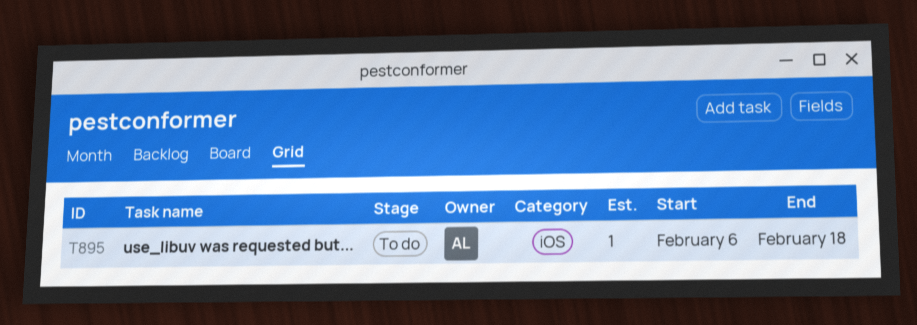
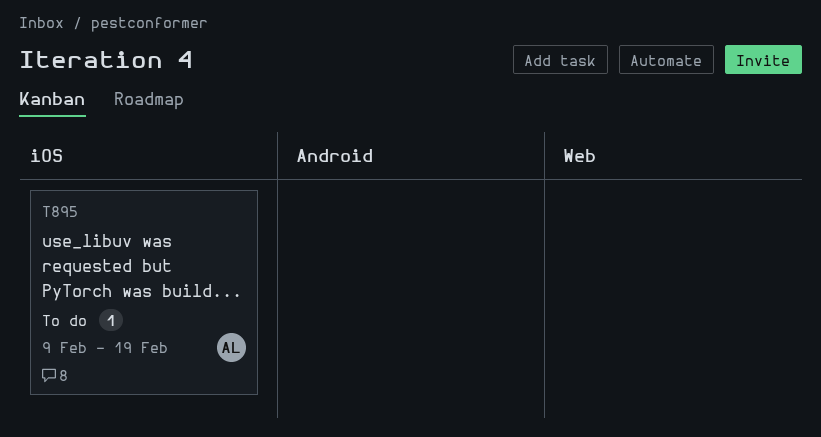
T895, start: Feb 6 -> Feb 9
T895, due: Feb 18 -> Feb 19

